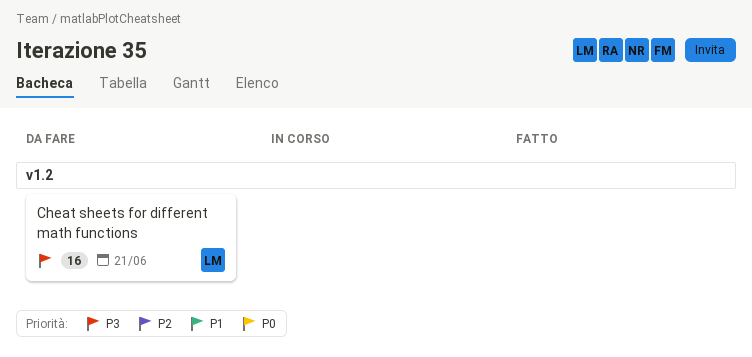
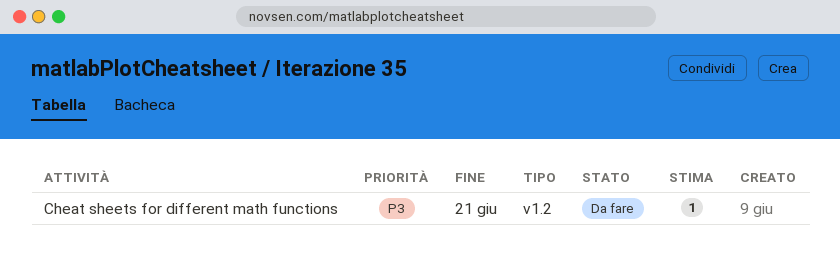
Cheat sheets for different math functions, estimate: 16 -> 1

